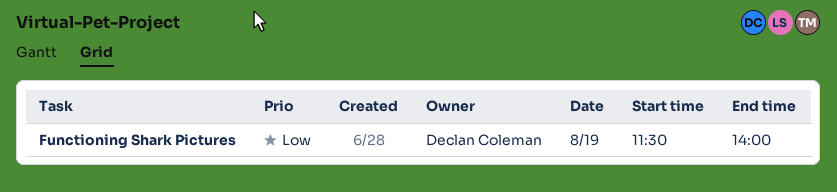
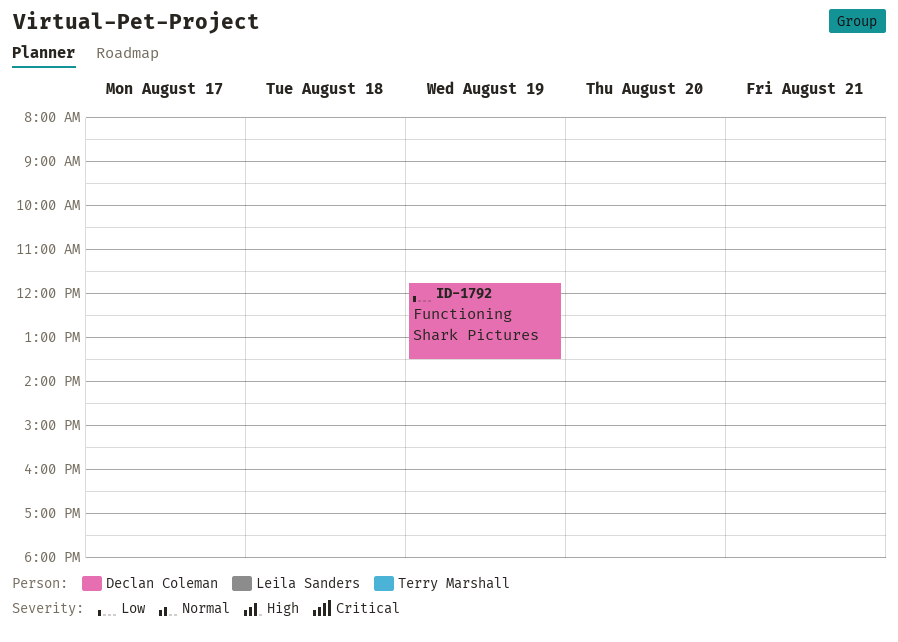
Functioning Shark Pictures, begins: 11:30 -> 11:45
Functioning Shark Pictures, ends: 14:00 -> 13:30

